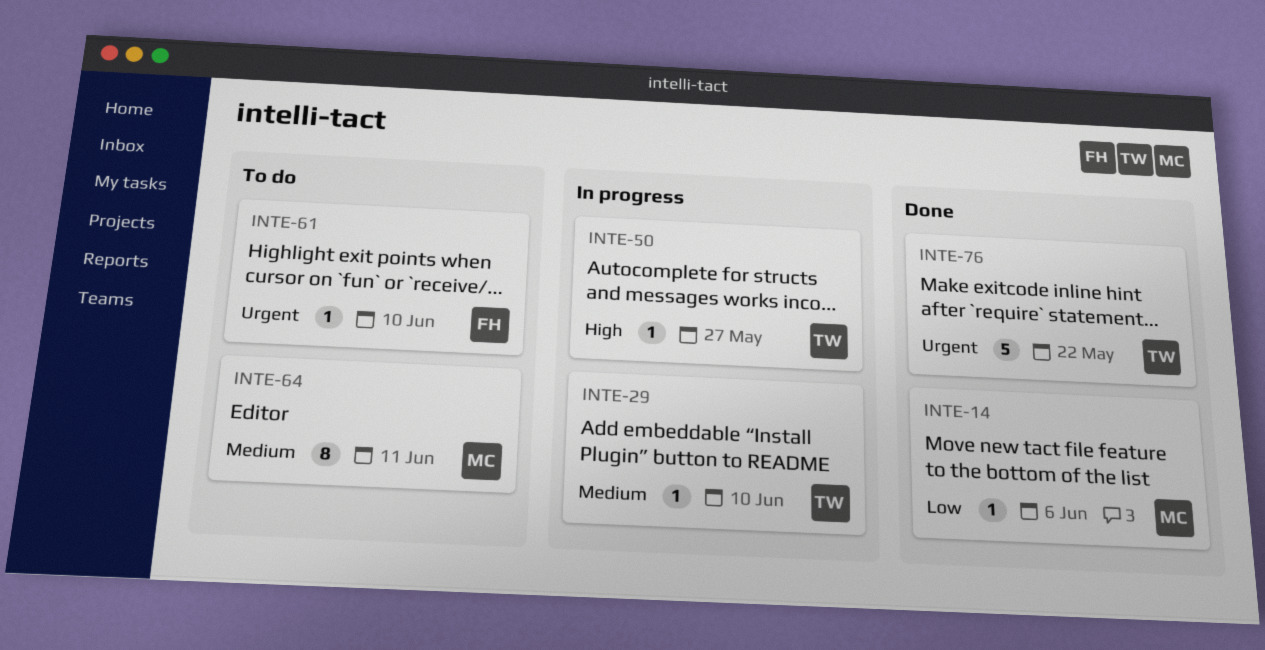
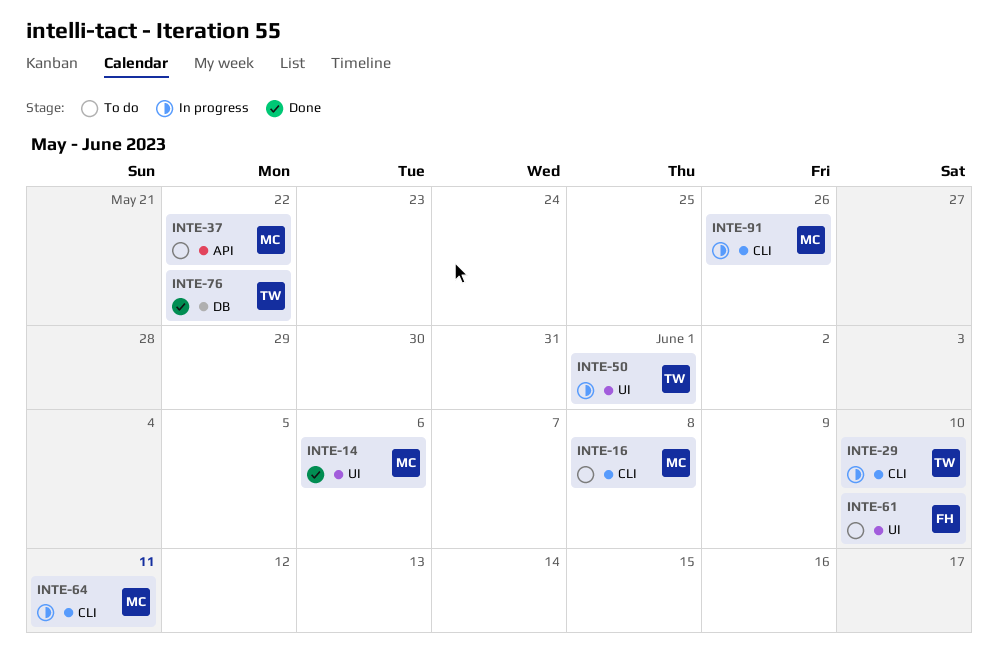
INTE-16: none -> present
INTE-37: none -> present
INTE-50, due: May 27 -> Jun 1
INTE-64, status: To do -> In progress
INTE-91: none -> present

